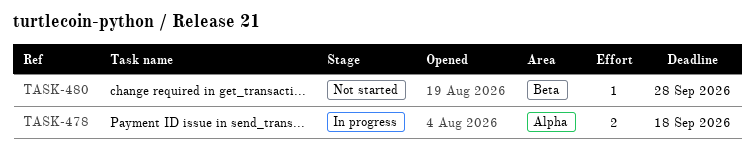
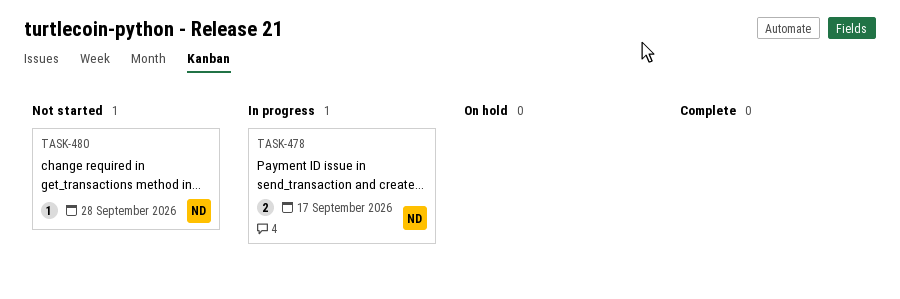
TASK-478, due: Sep 18 -> Sep 17

